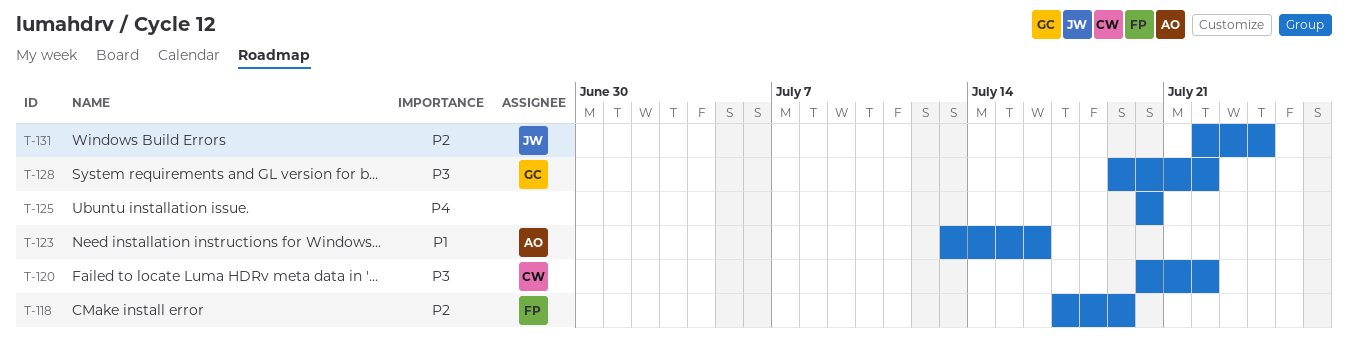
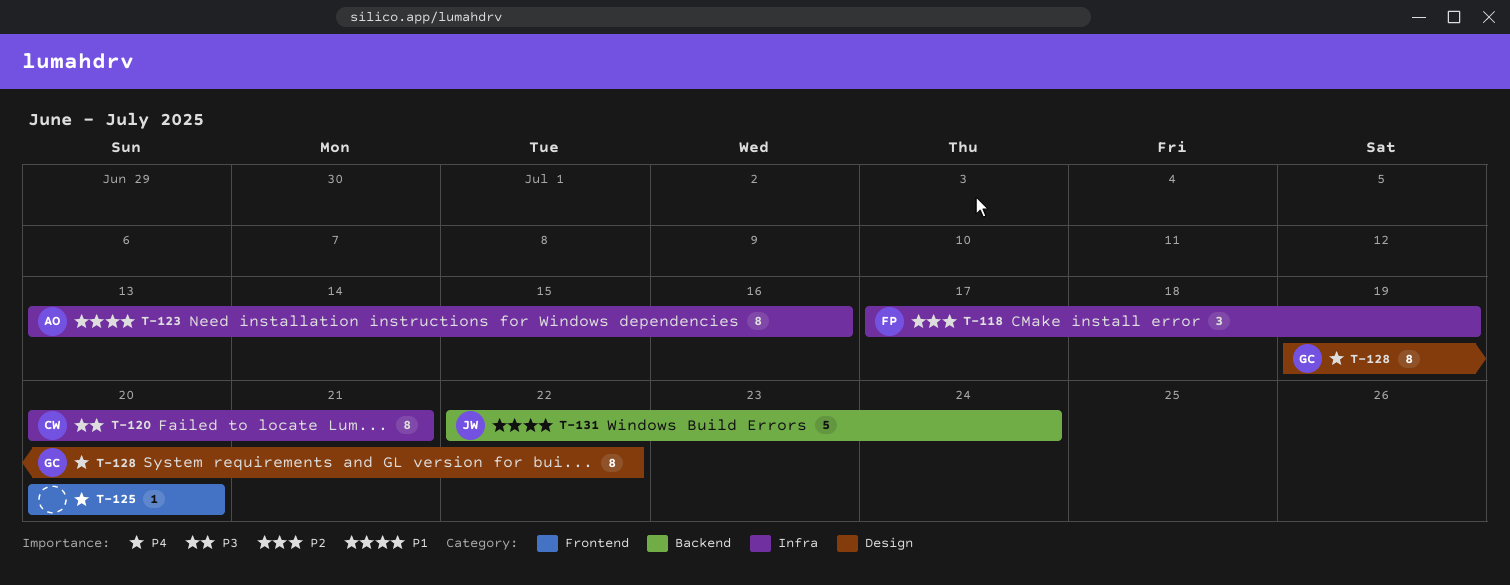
T-120, due: Jul 22 -> Jul 21
T-128, priority: P3 -> P4
T-131, priority: P2 -> P1

